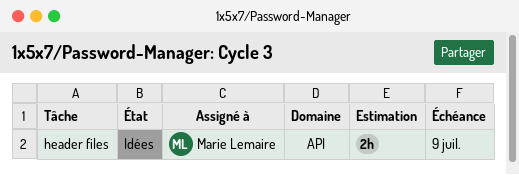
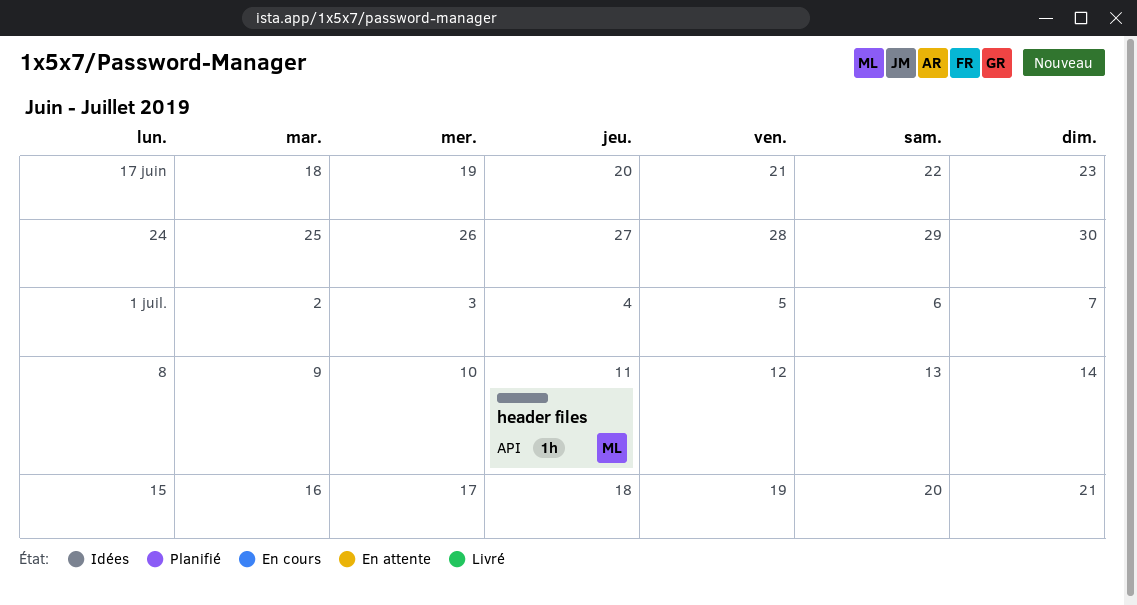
header files, estimate: 2h -> 1h
header files, due: Jul 9 -> Jul 11

